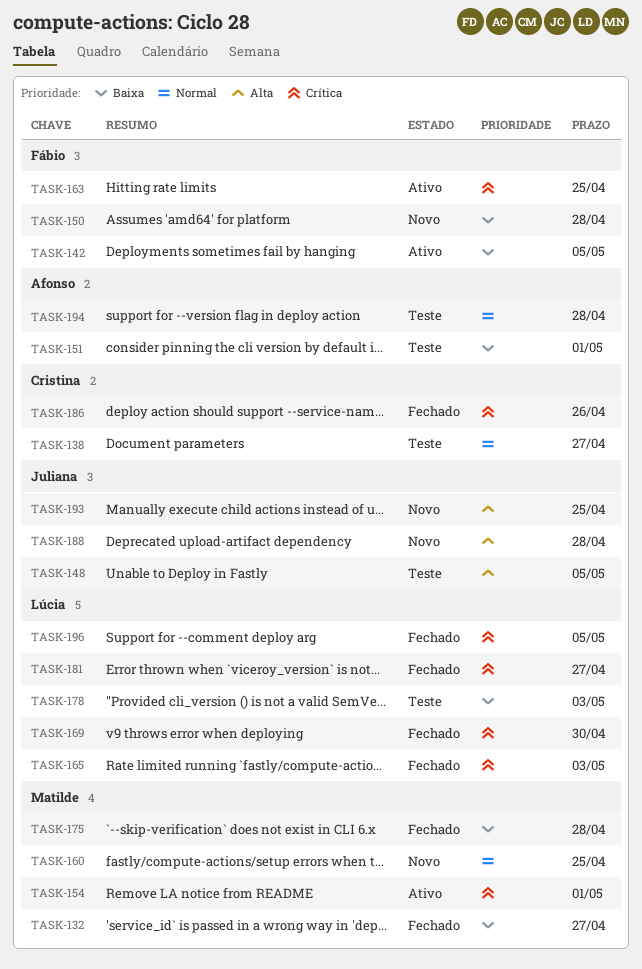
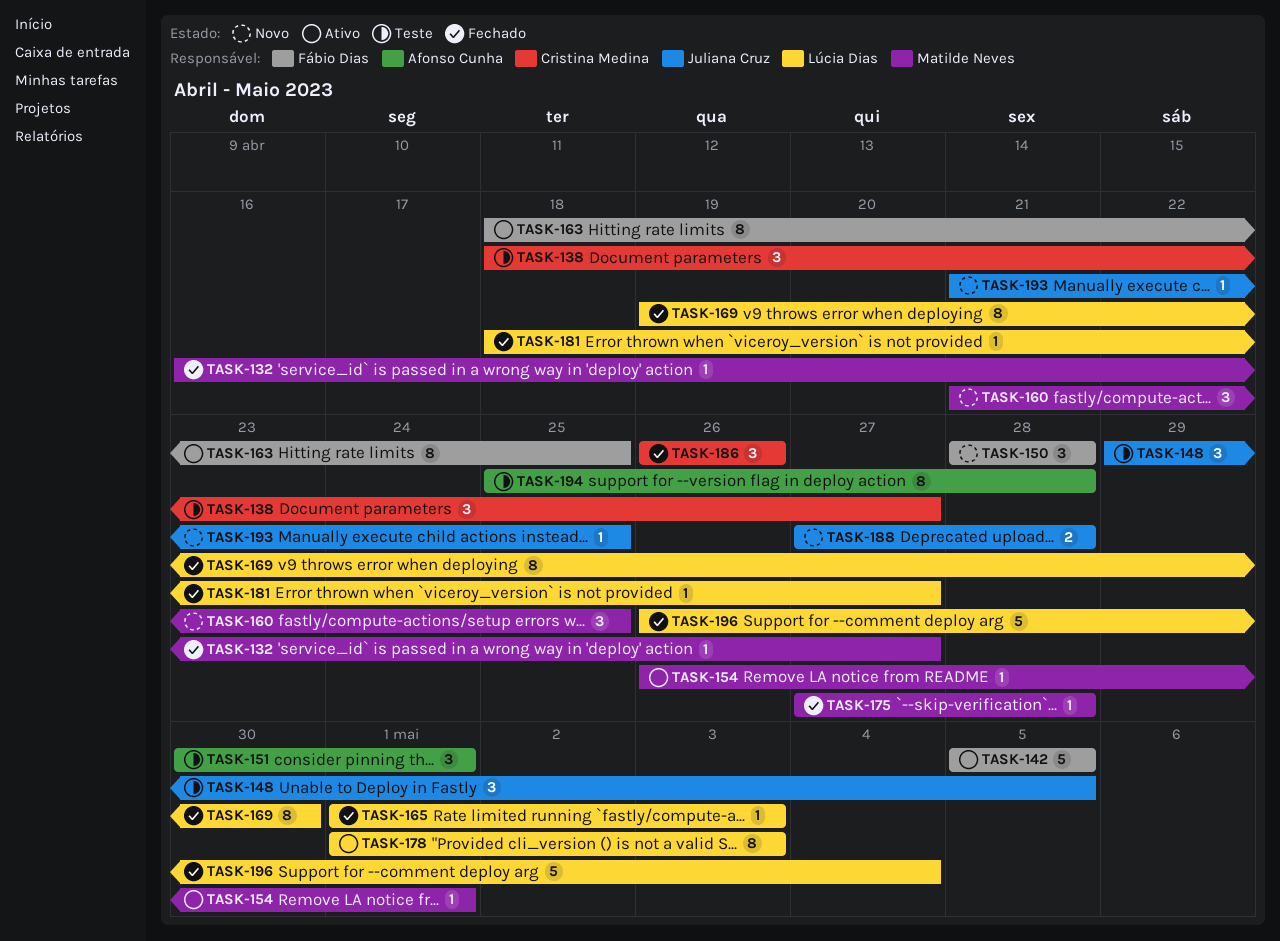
TASK-178, status: Teste -> Ativo
TASK-196, due: May 5 -> May 4

